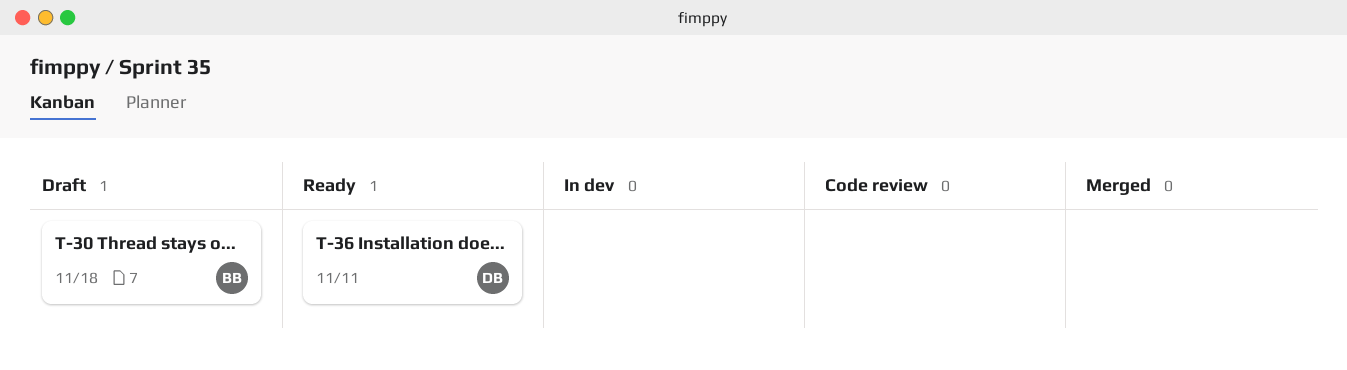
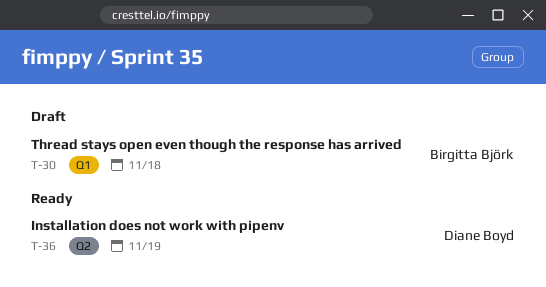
T-36, due: Nov 11 -> Nov 19

